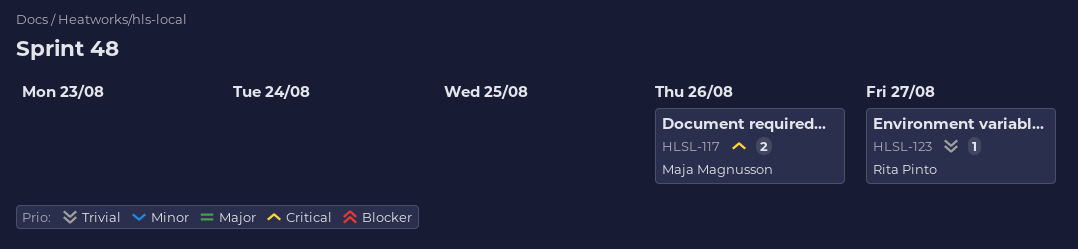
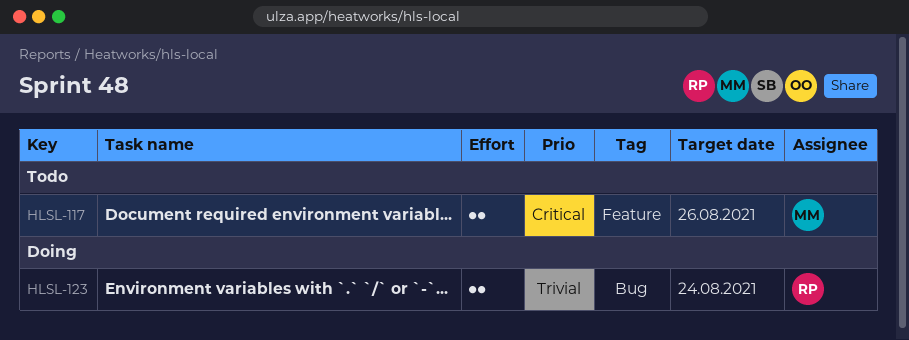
HLSL-123, estimate: 1 -> 2
HLSL-123, due: Aug 27 -> Aug 24

